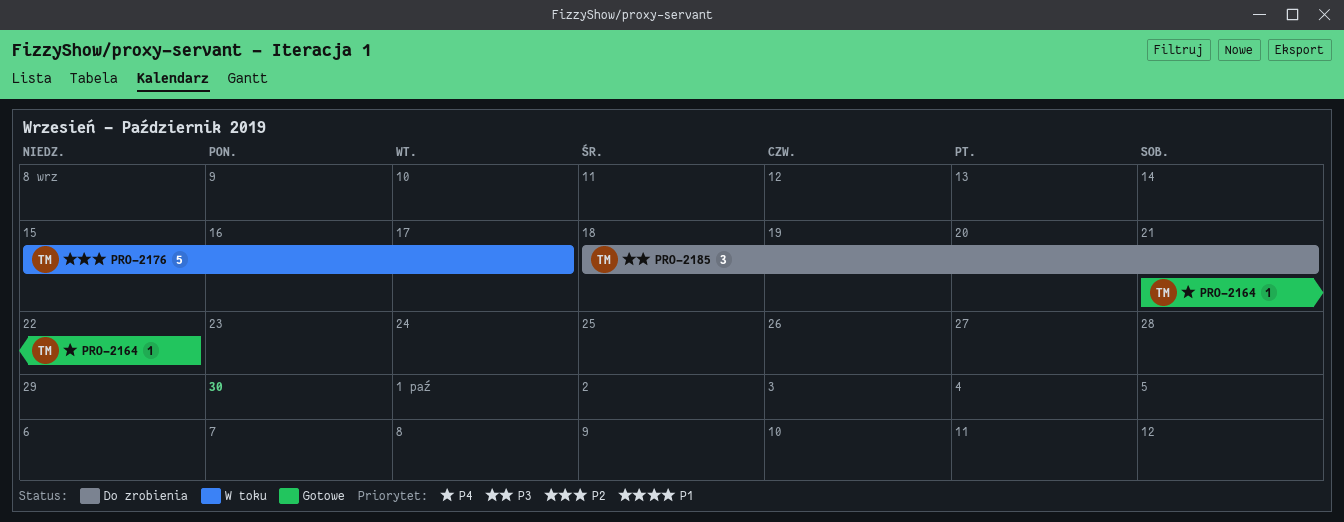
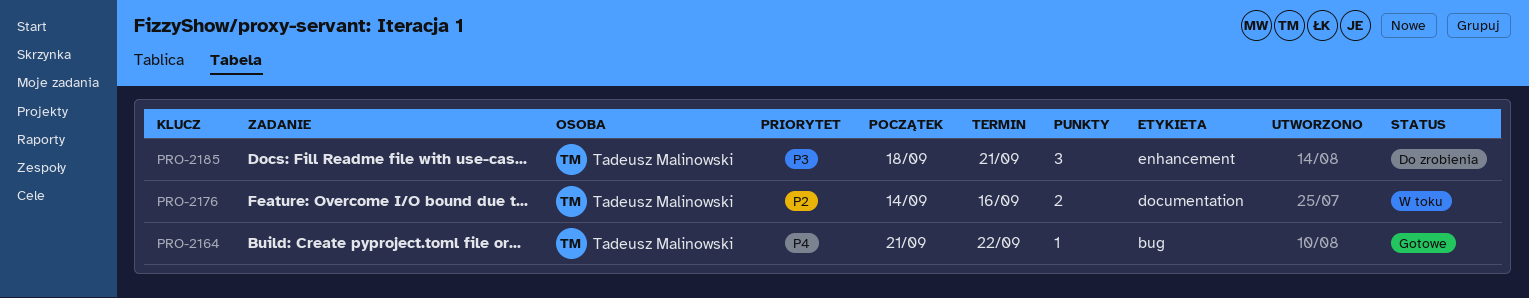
PRO-2176, estimate: 5 -> 2
PRO-2176, start: Sep 15 -> Sep 14
PRO-2176, due: Sep 17 -> Sep 16

